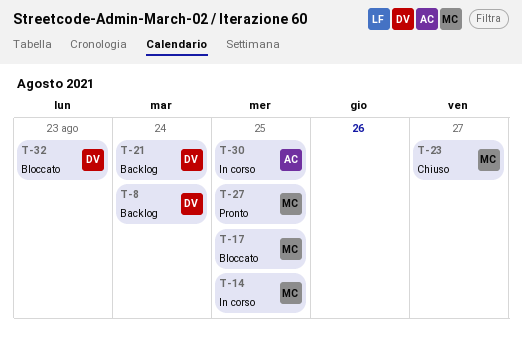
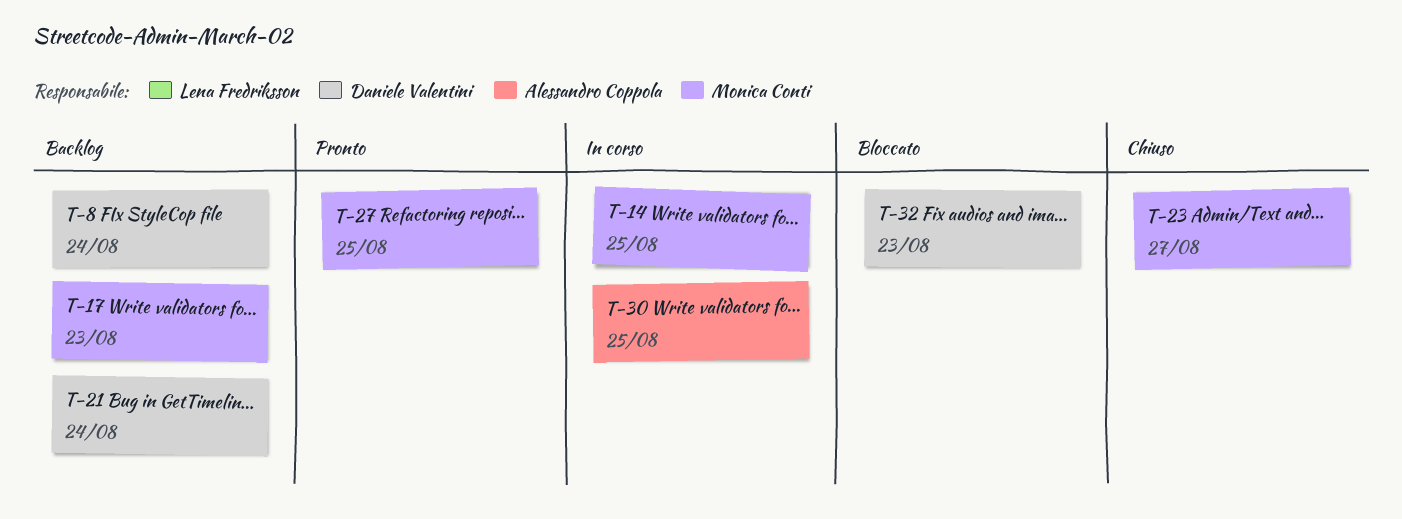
T-17, status: Bloccato -> Backlog
T-17, due: Aug 25 -> Aug 23

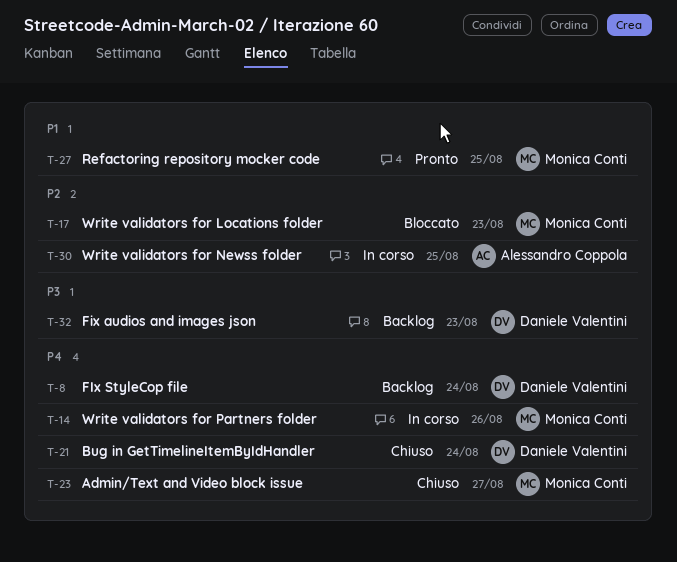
T-14, due: Aug 25 -> Aug 26
T-17, status: Backlog -> Bloccato
T-21, status: Backlog -> Chiuso
T-32, status: Bloccato -> Backlog

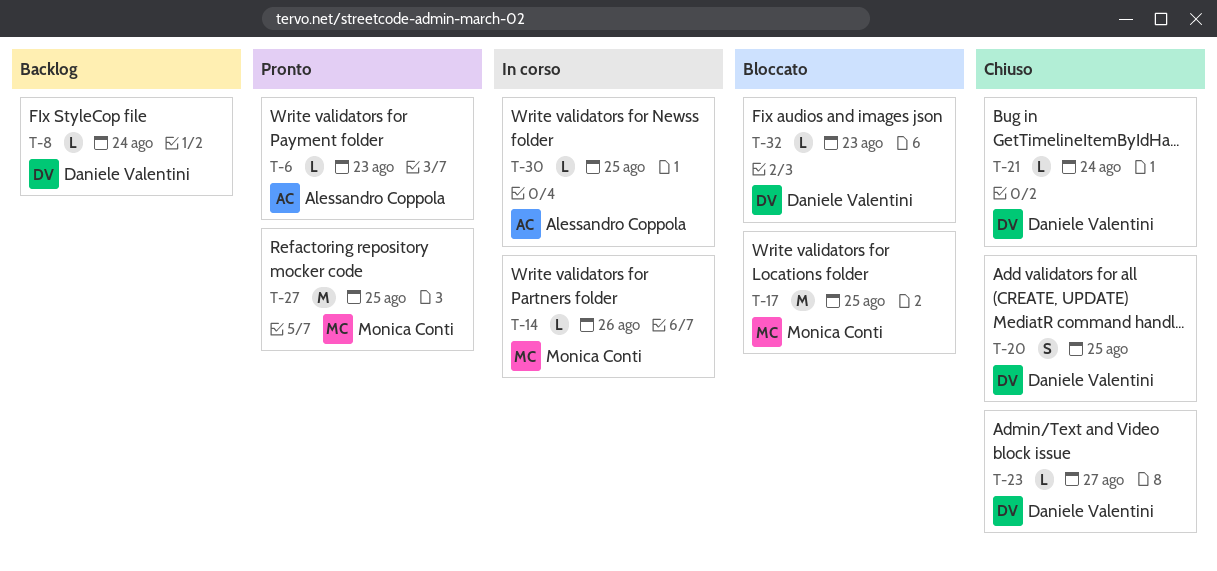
T-6: none -> present
T-17, due: Aug 23 -> Aug 25
T-20: none -> present
T-23, owner: Monica Conti -> Daniele Valentini
T-32, status: Backlog -> Bloccato

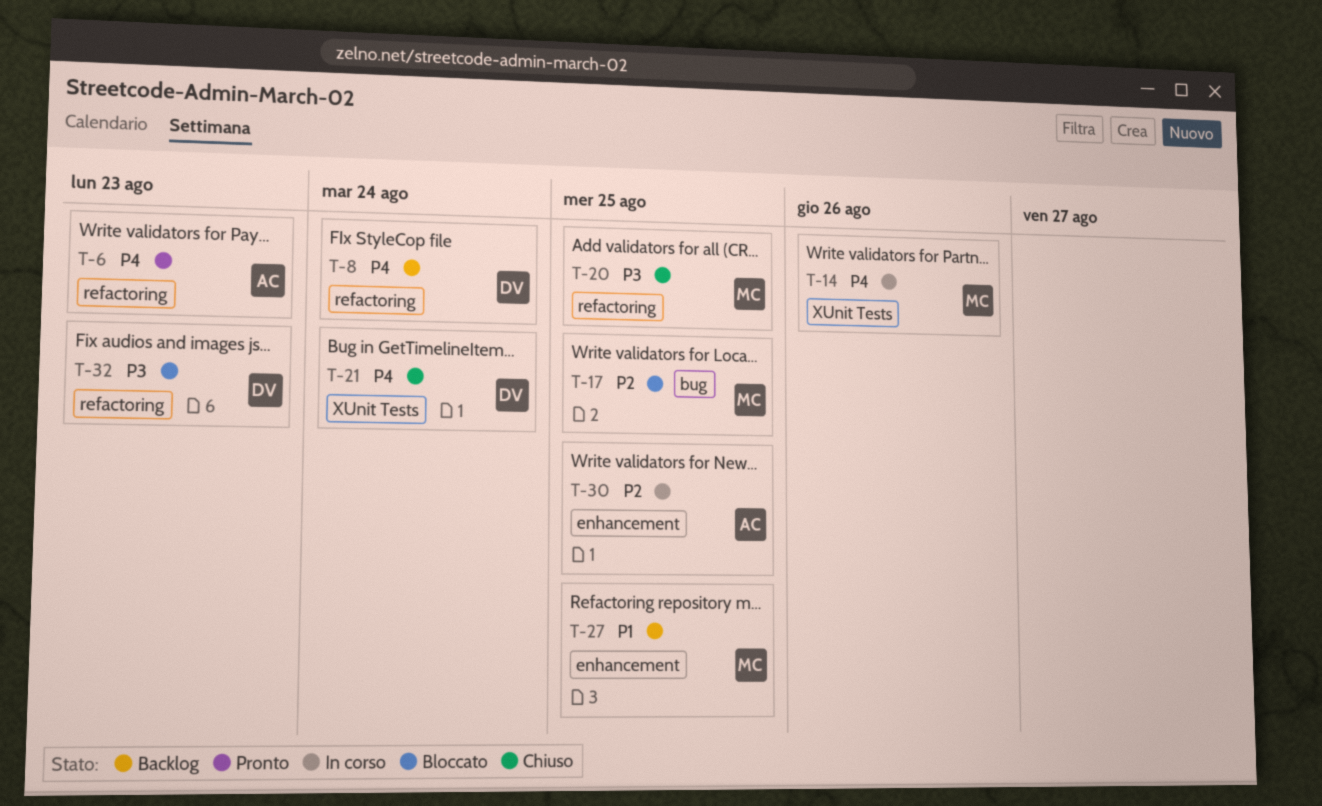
T-20, owner: Daniele Valentini -> Monica Conti
T-23: present -> none
T-27, status: Pronto -> Backlog

